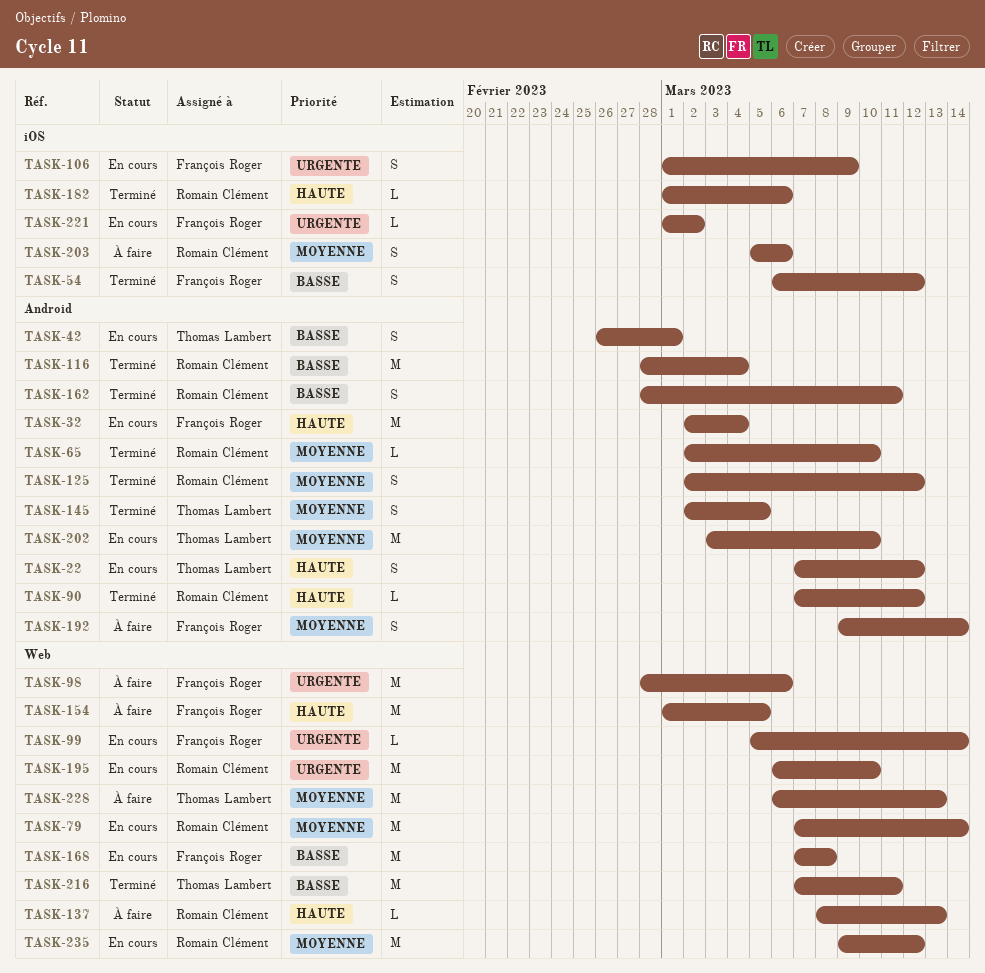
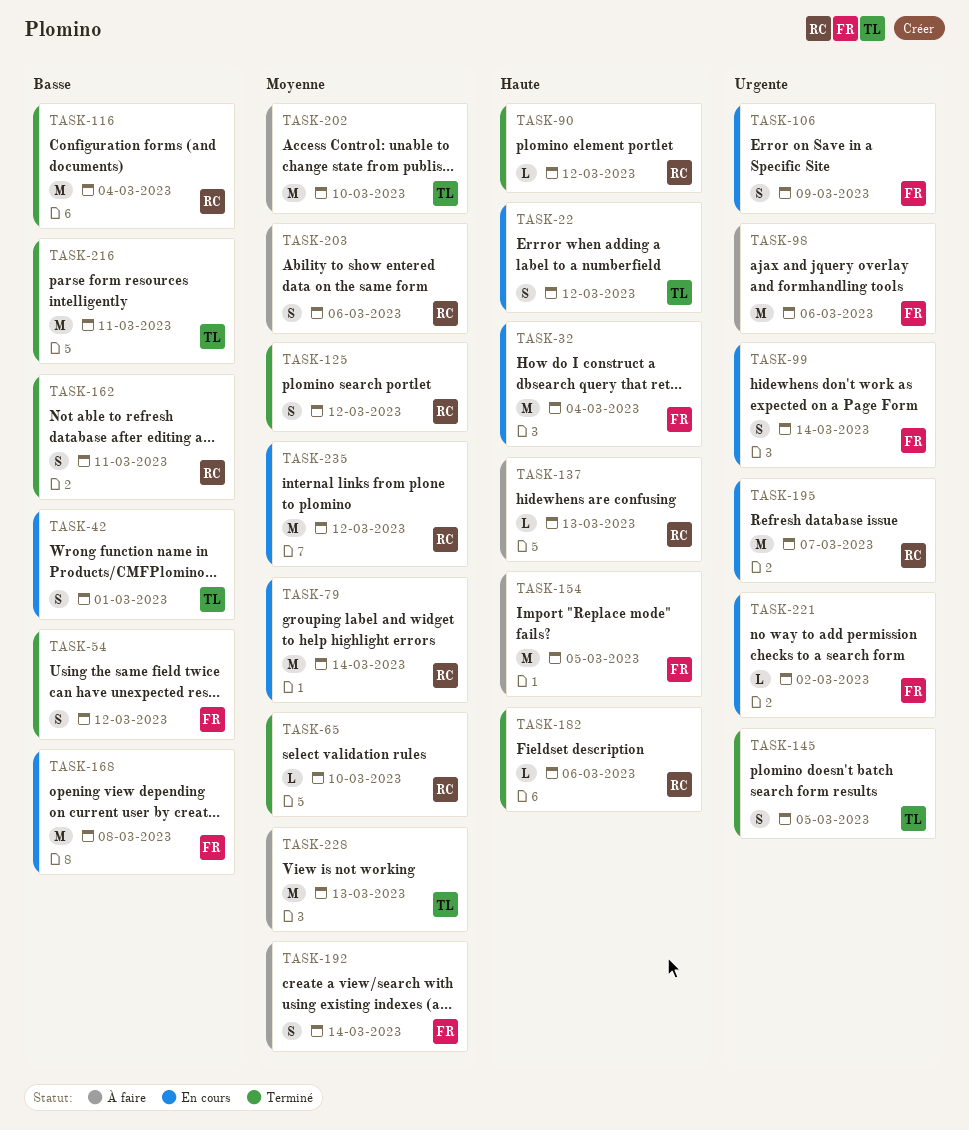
TASK-99, estimate: L -> S
TASK-145, priority: Moyenne -> Urgente
TASK-195, due: Mar 10 -> Mar 7
TASK-202, status: En cours -> À faire

